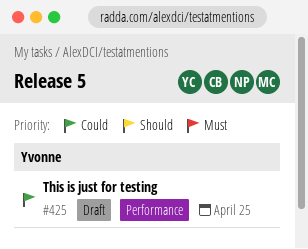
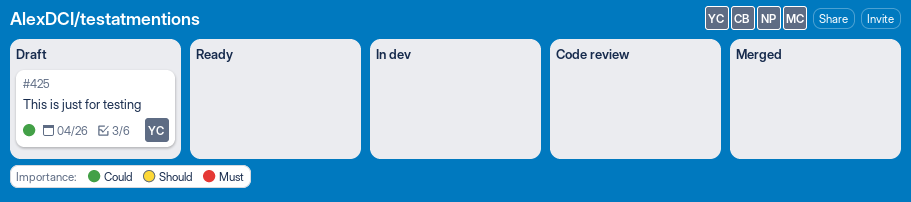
#425, due: Apr 25 -> Apr 26

